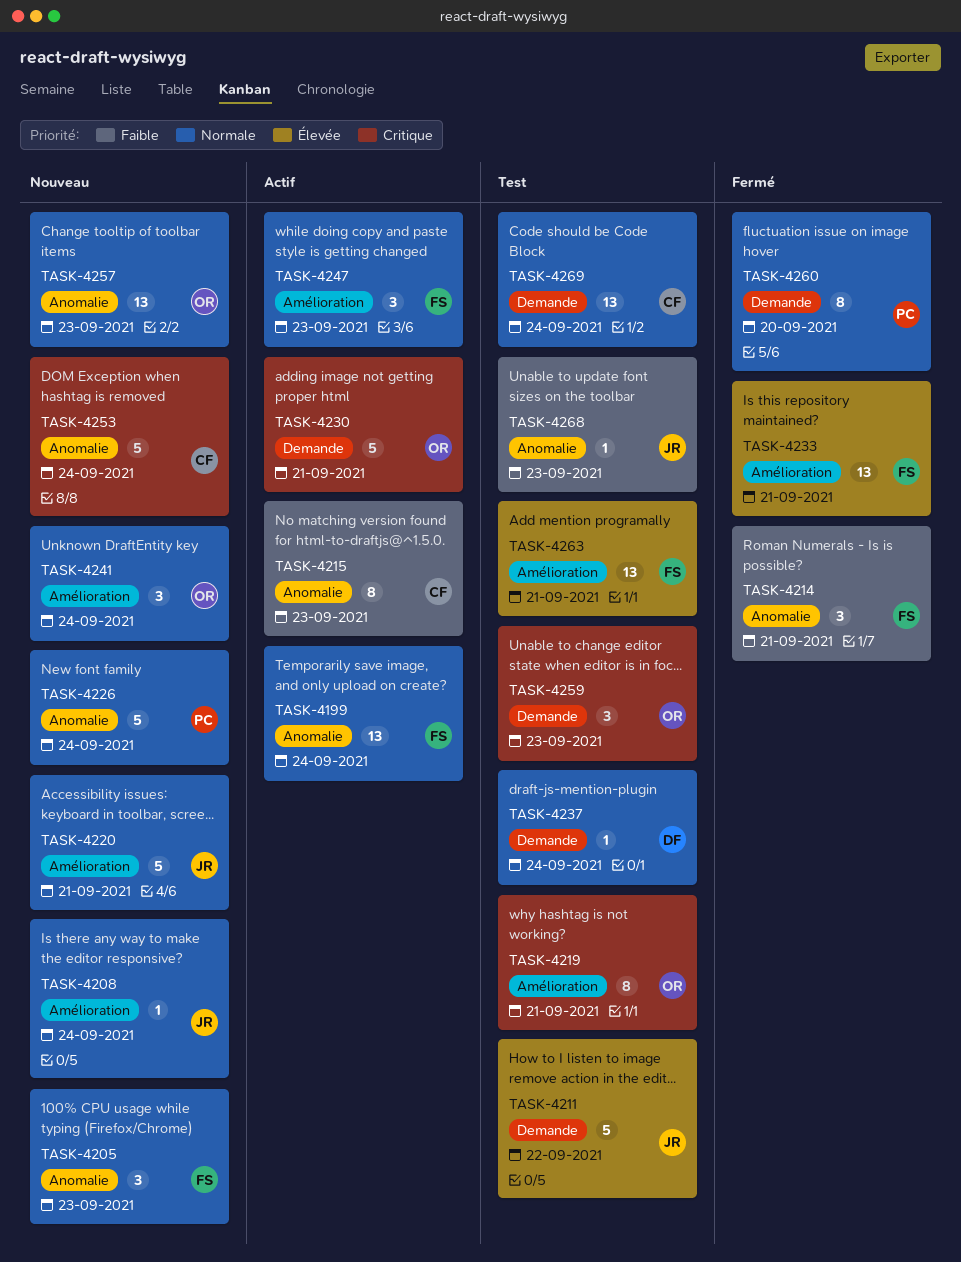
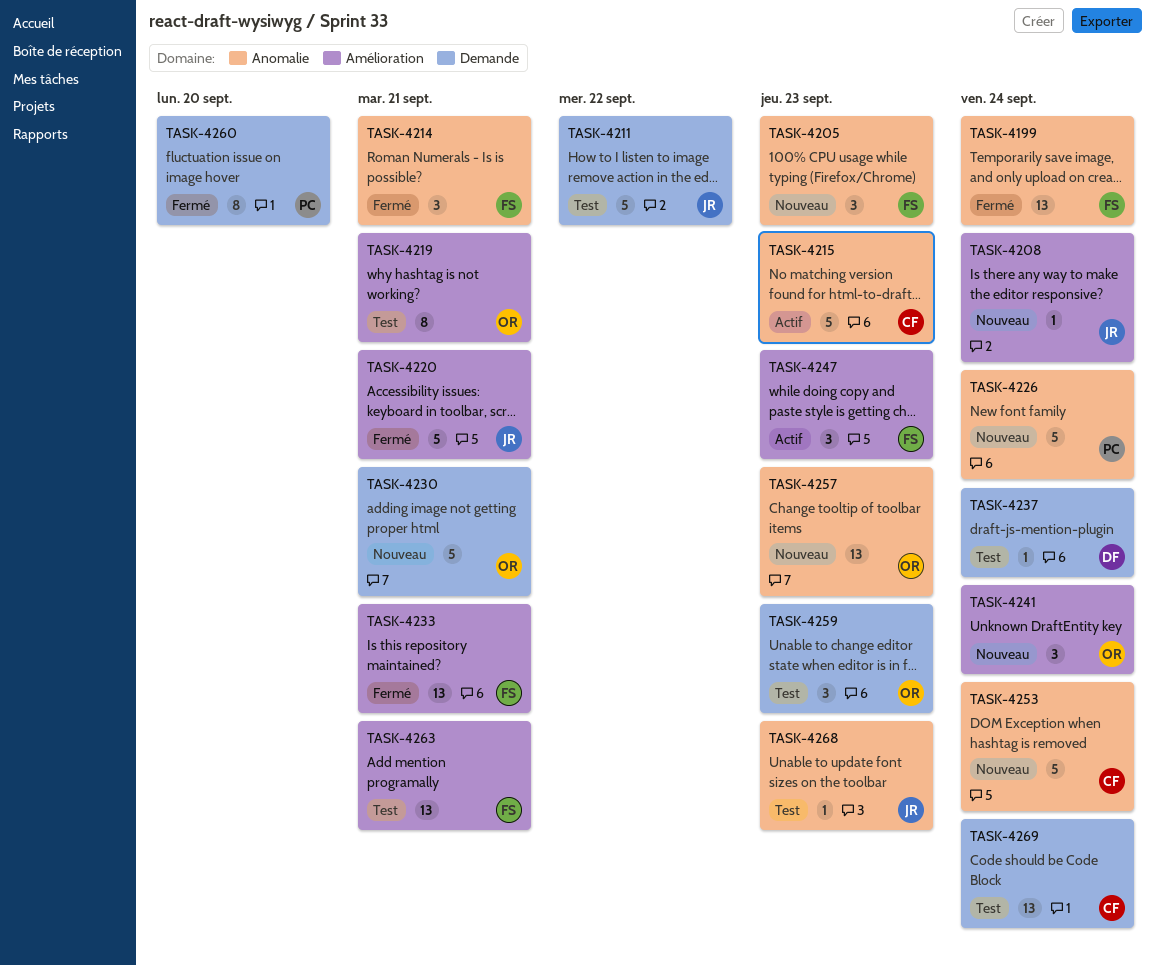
TASK-4199, status: Actif -> Fermé
TASK-4215, estimate: 8 -> 5
TASK-4220, status: Nouveau -> Fermé
TASK-4230, status: Actif -> Nouveau

